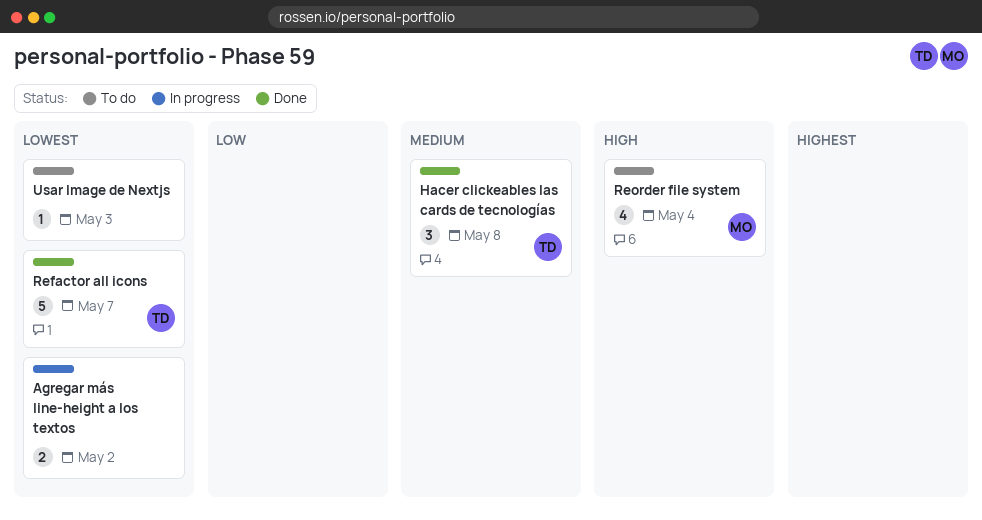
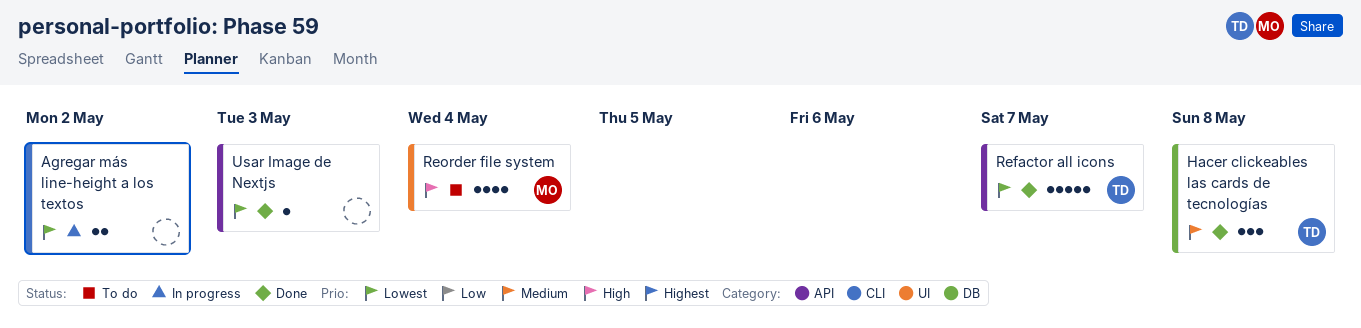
Usar Image de Nextjs, status: To do -> Done

